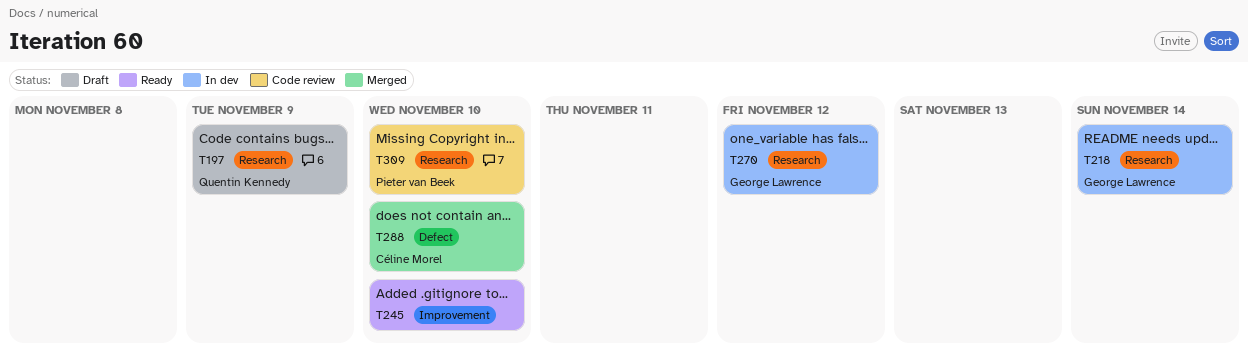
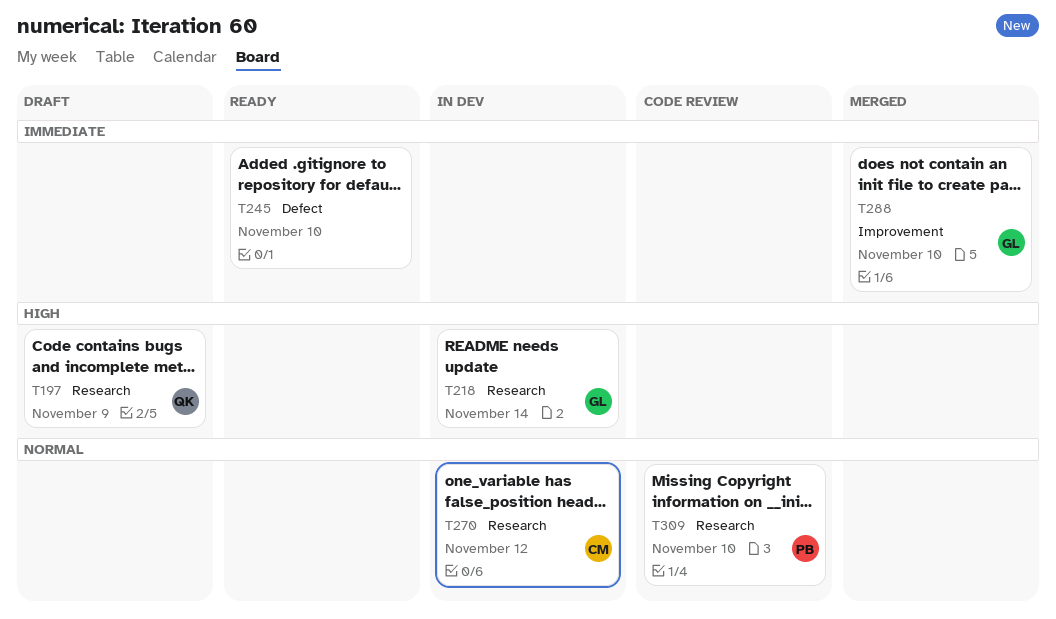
T245, label: Improvement -> Defect
T270, owner: George Lawrence -> Céline Morel
T288, owner: Céline Morel -> George Lawrence
T288, label: Defect -> Improvement

